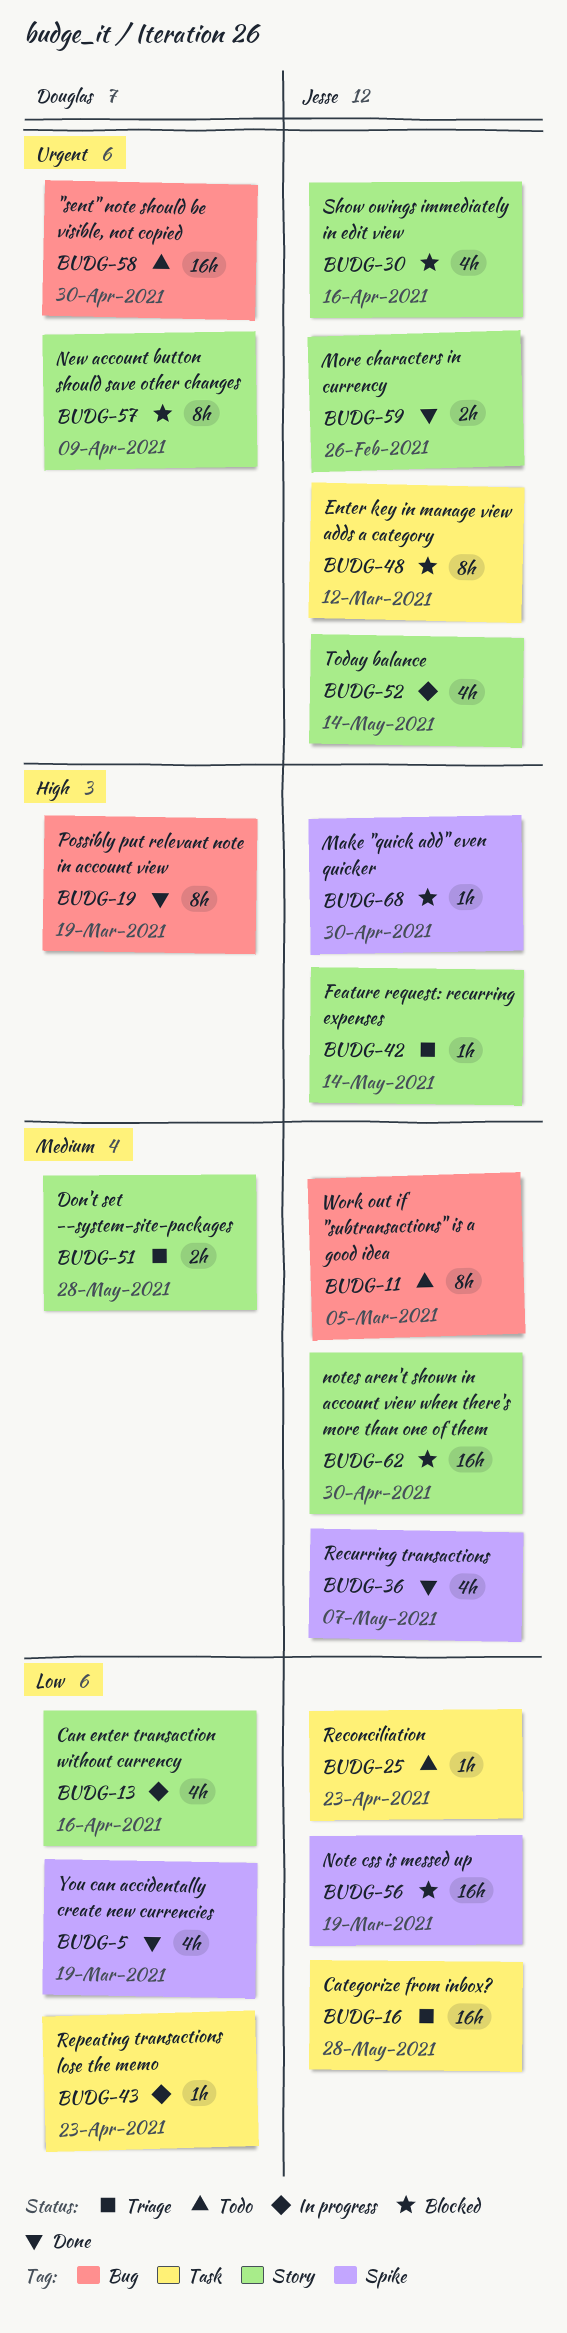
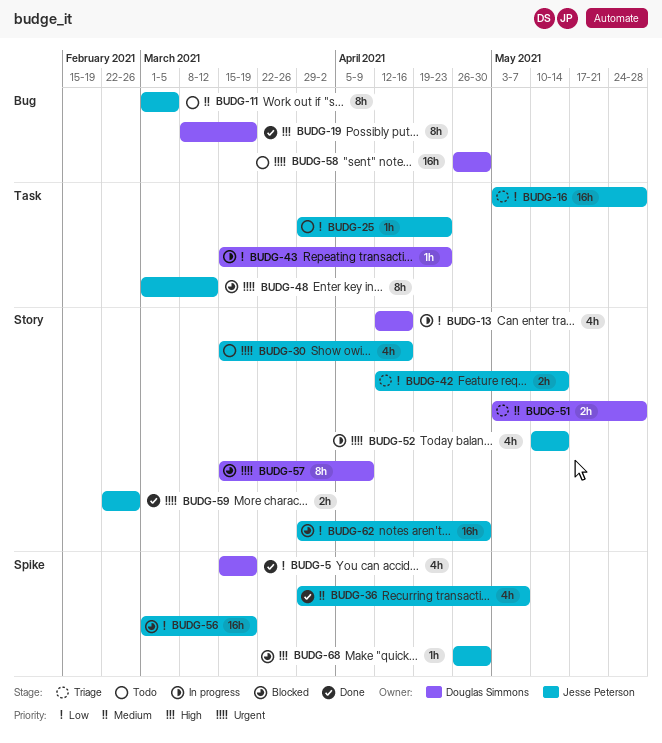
BUDG-30, status: Blocked -> Todo
BUDG-42, priority: High -> Low
BUDG-42, estimate: 1h -> 2h
BUDG-62, priority: Medium -> Low

